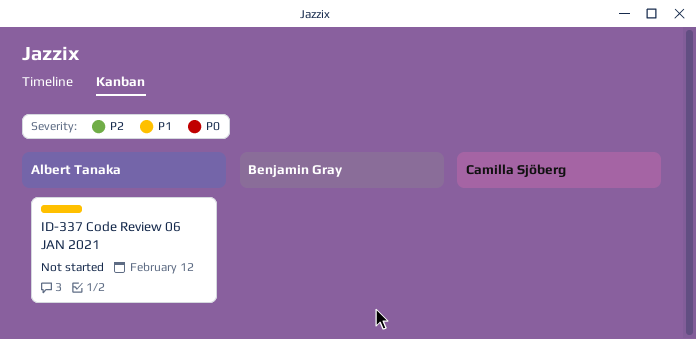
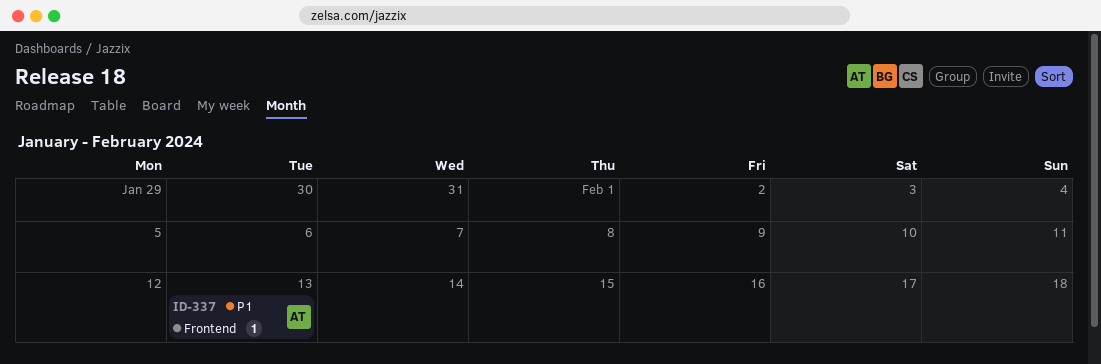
ID-337, due: Feb 12 -> Feb 13

